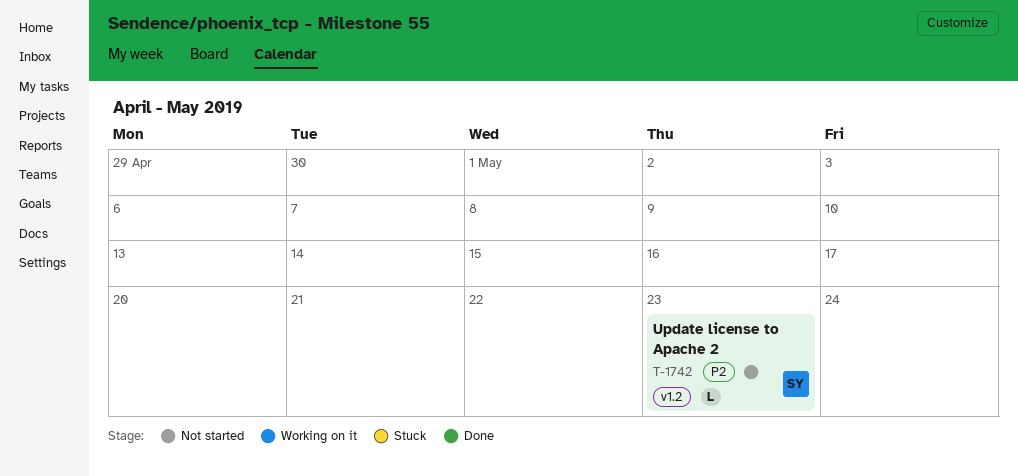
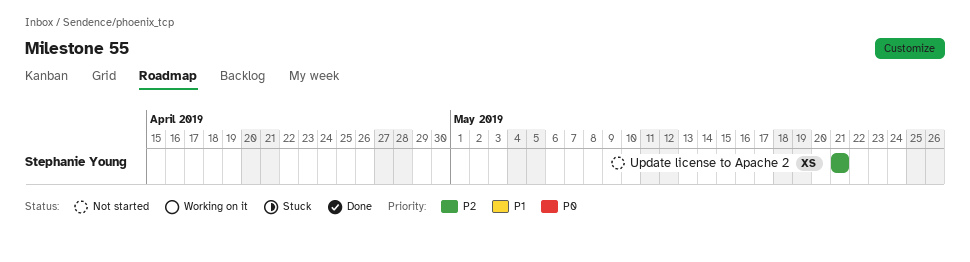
Update license to Apache 2, estimate: L -> XS
Update license to Apache 2, due: May 23 -> May 21

